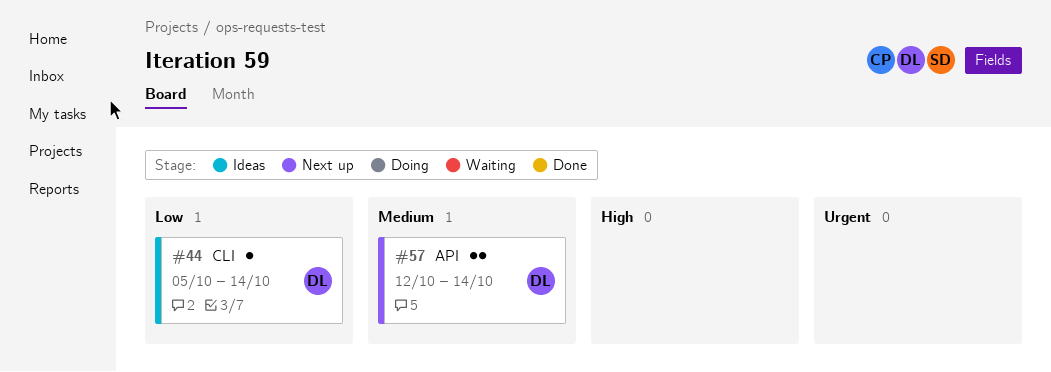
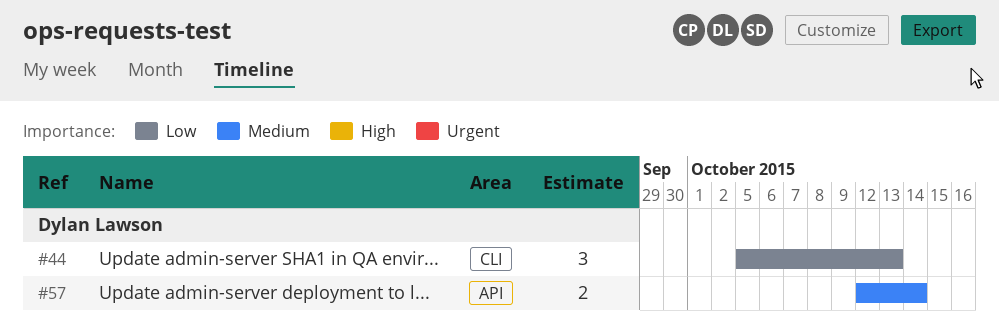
#44, estimate: 1 -> 3
#44, due: Oct 14 -> Oct 13

